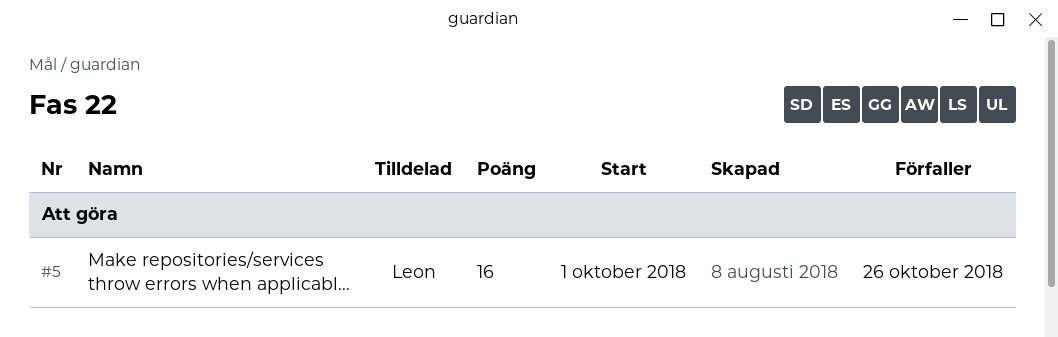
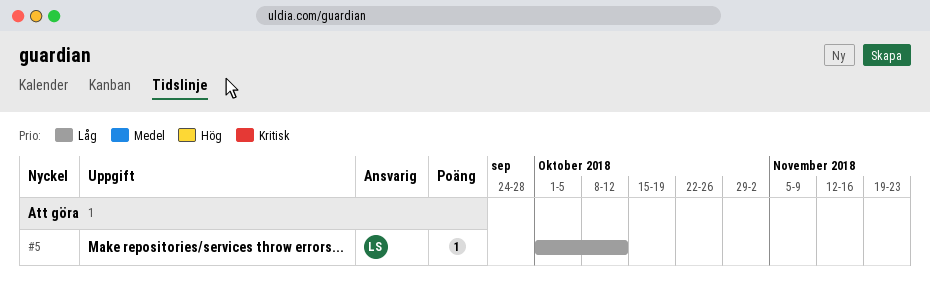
#5, estimate: 16 -> 1
#5, due: Oct 26 -> Oct 12

